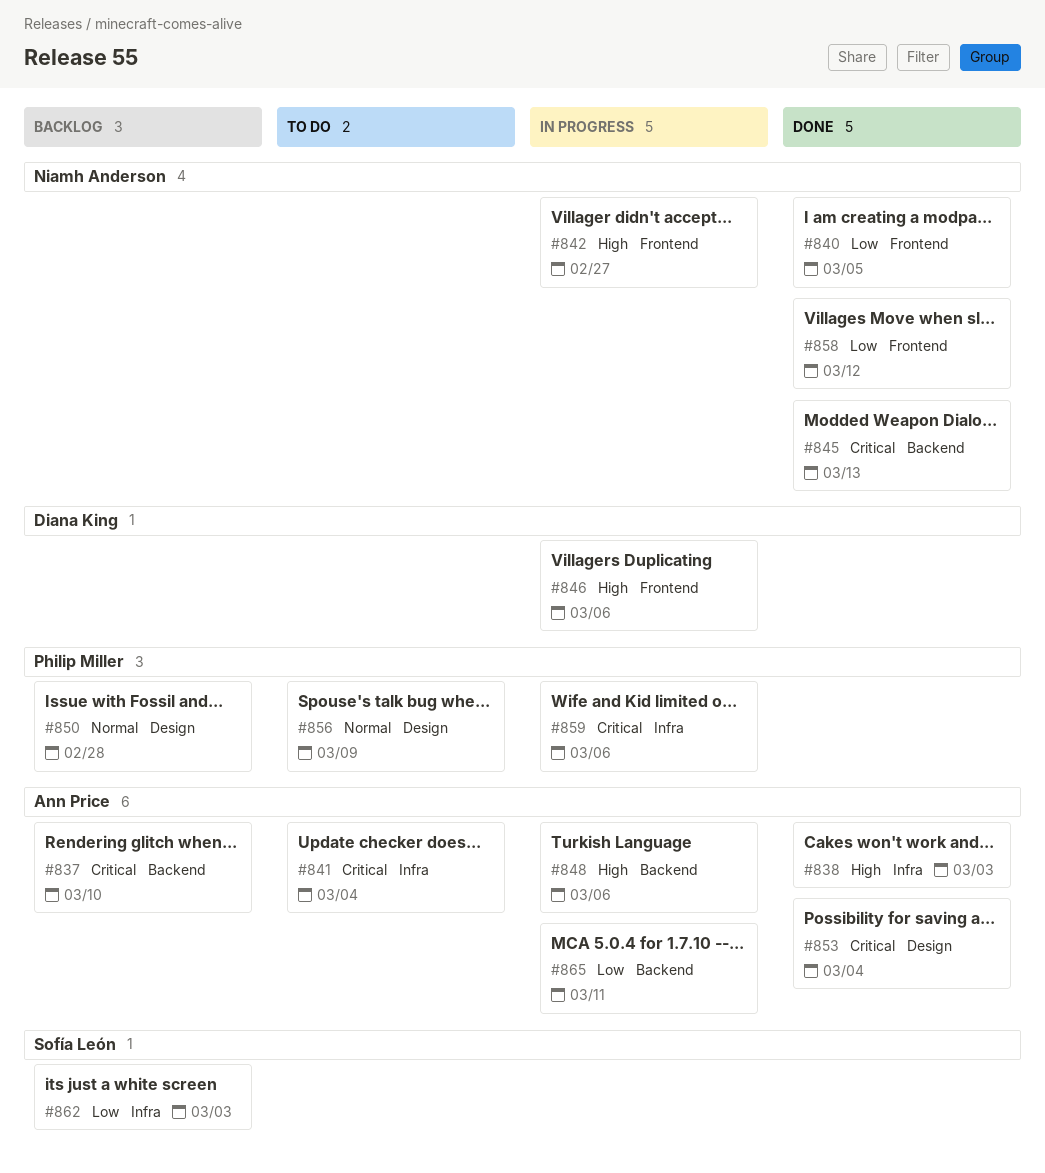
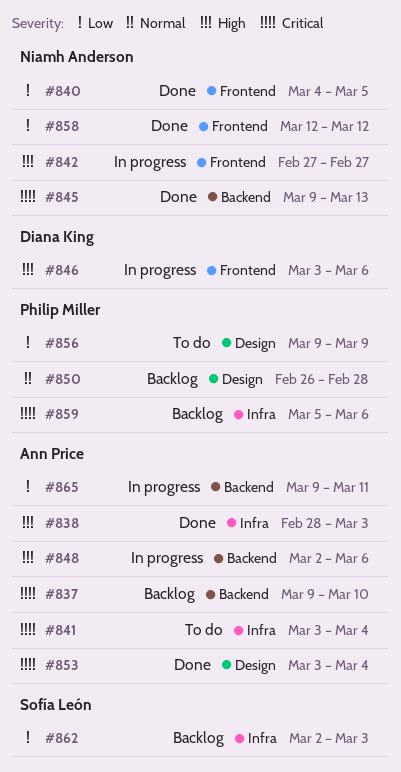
#856, priority: Normal -> Low
#859, status: In progress -> Backlog

